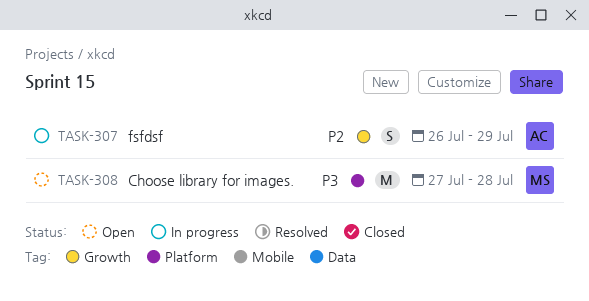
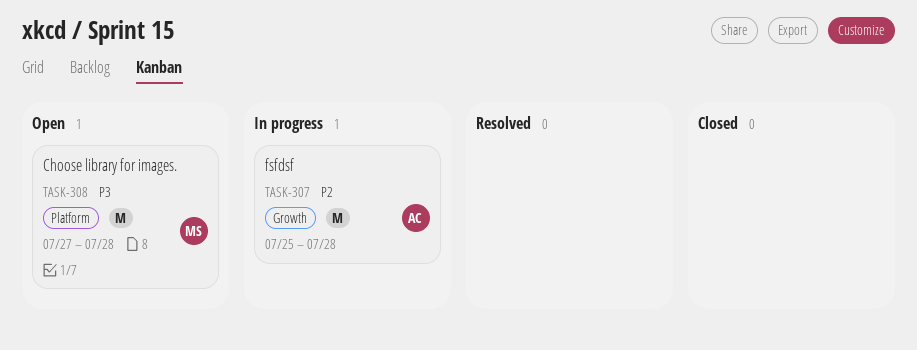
TASK-307, estimate: S -> M
TASK-307, start: Jul 26 -> Jul 25
TASK-307, due: Jul 29 -> Jul 28

